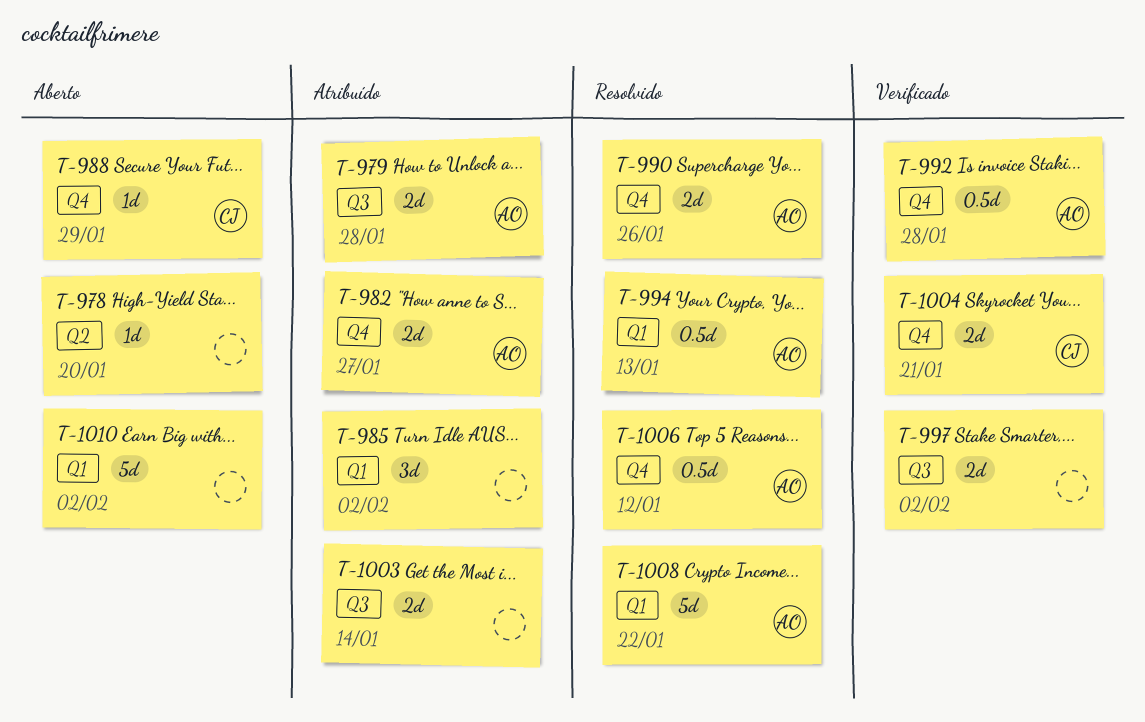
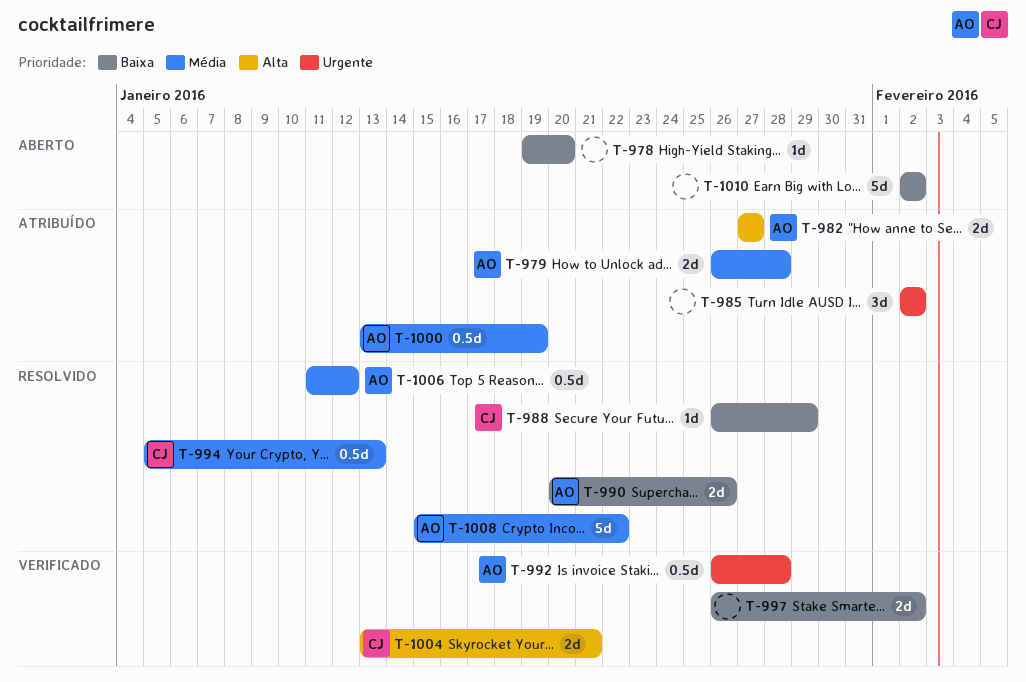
T-988, status: Aberto -> Resolvido
T-994, owner: AO -> CJ
T-1000: none -> present
T-1003: present -> none

